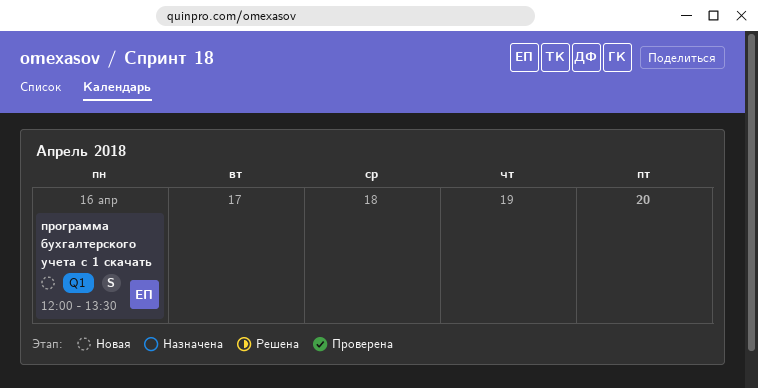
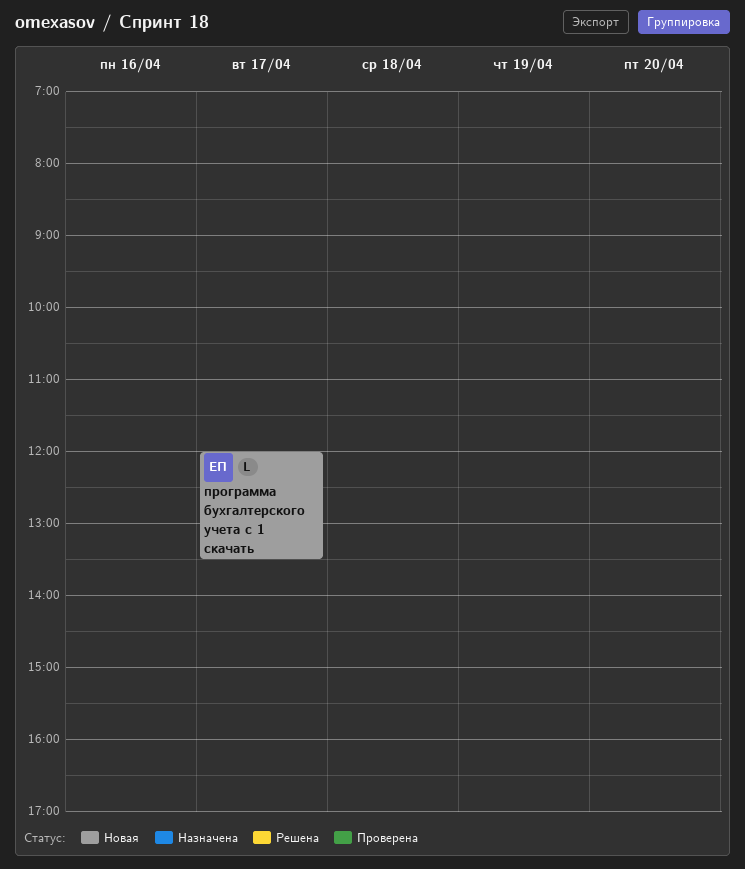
программа бухгалтерского учета с 1 скачать, estimate: S -> L
программа бухгалтерского учета с 1 скачать, day: Apr 16 -> Apr 17

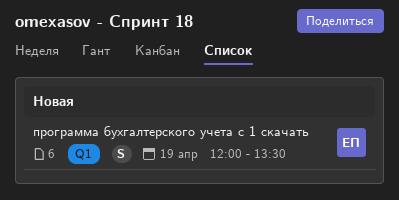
программа бухгалтерского учета с 1 скачать, estimate: L -> S
программа бухгалтерского учета с 1 скачать, day: Apr 17 -> Apr 19

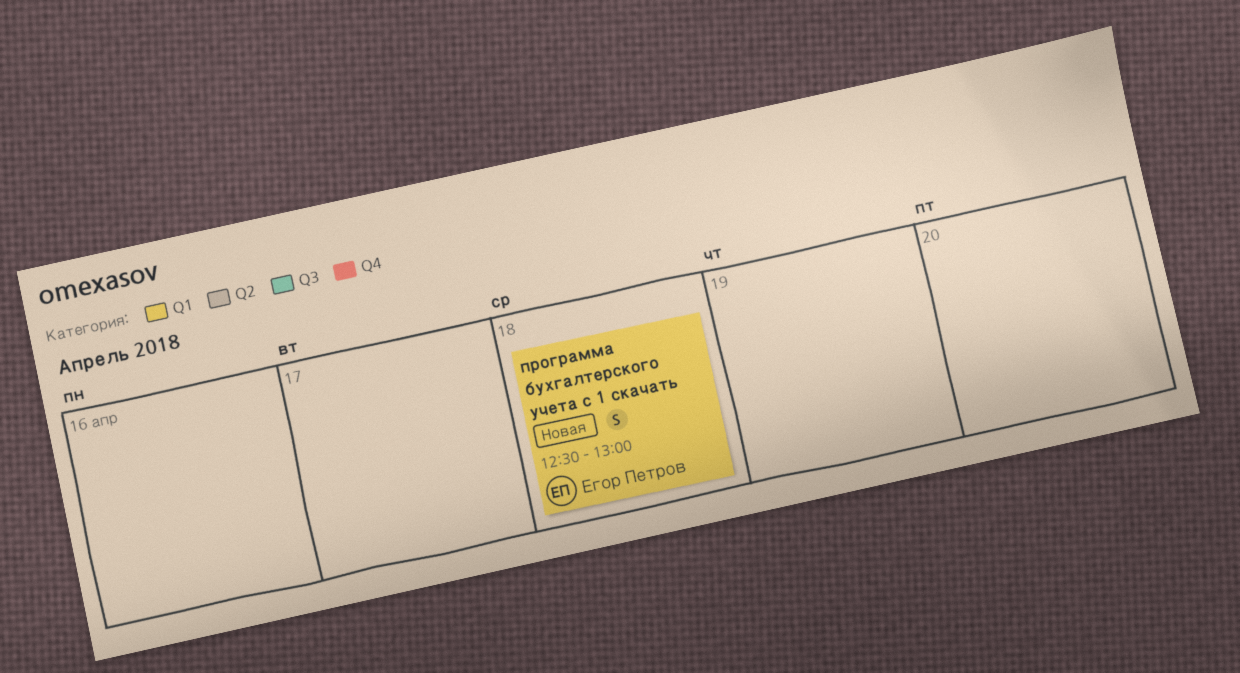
программа бухгалтерского учета с 1 скачать, day: Apr 19 -> Apr 18
программа бухгалтерского учета с 1 скачать, begins: 12:00 -> 12:30
программа бухгалтерского учета с 1 скачать, ends: 13:30 -> 13:00

